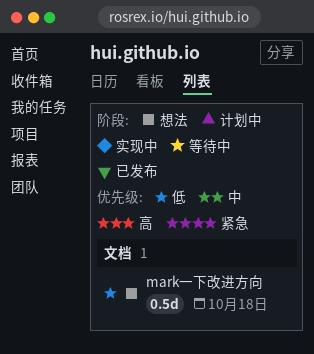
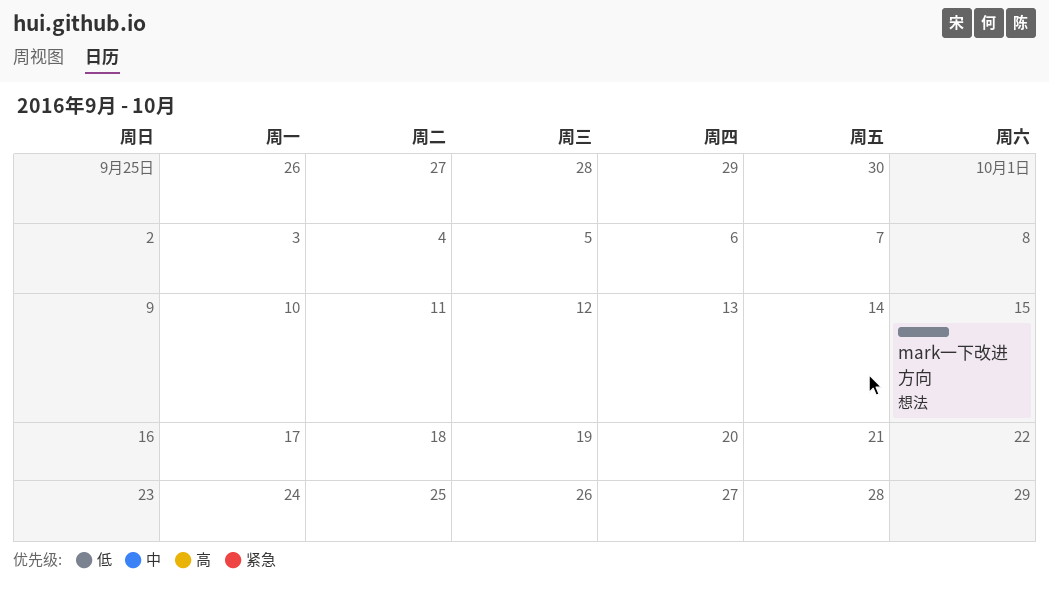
mark一下改进方向, due: Oct 18 -> Oct 15

